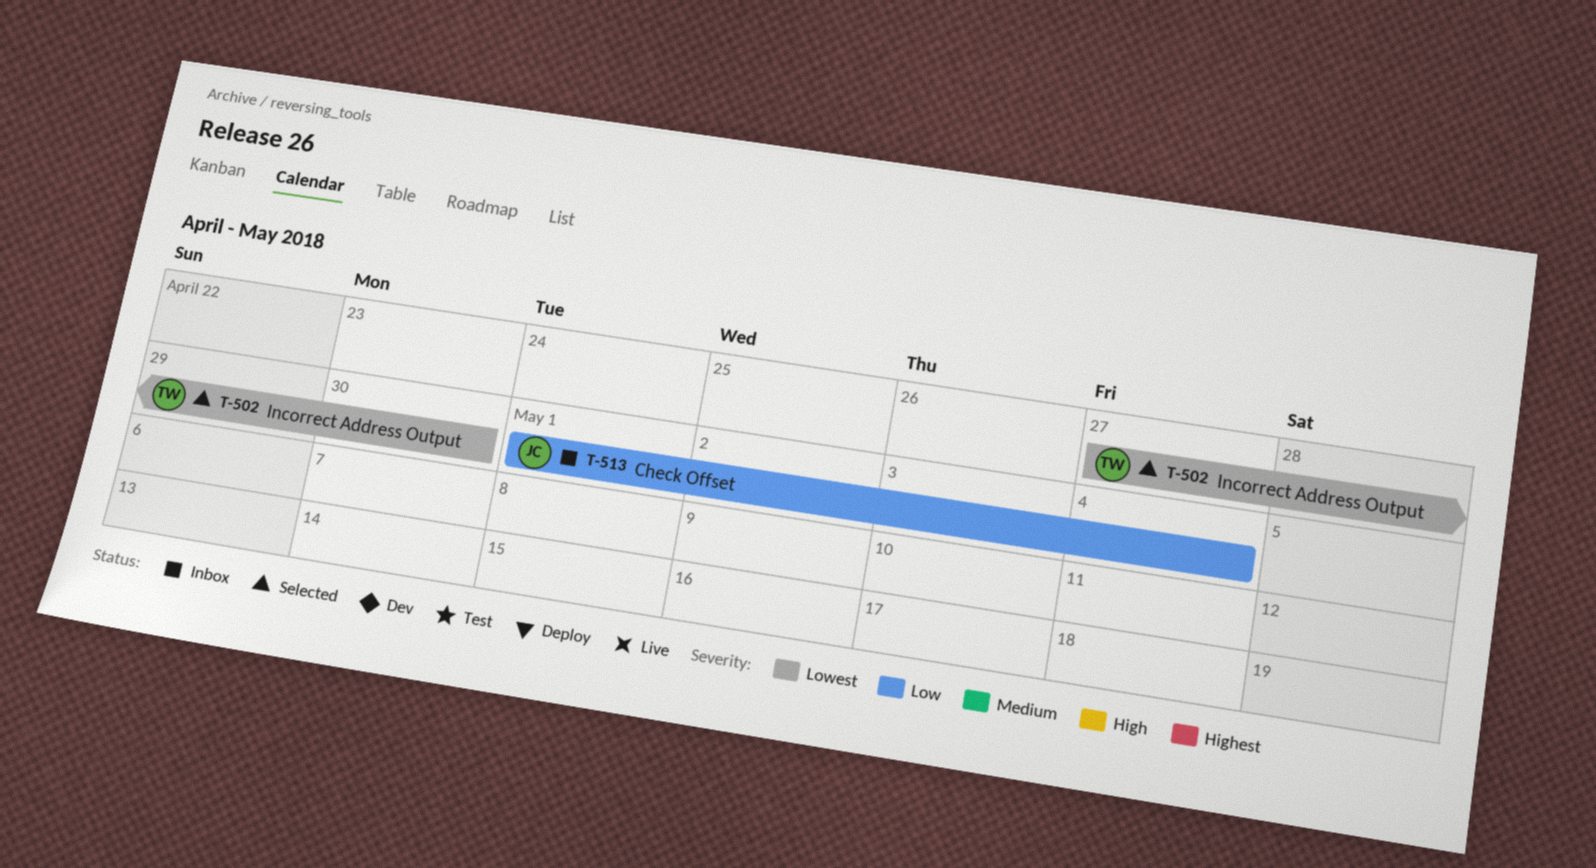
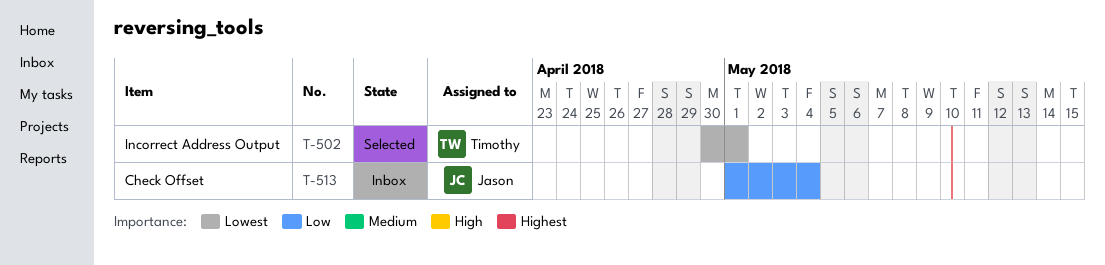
T-502, start: Apr 27 -> Apr 30
T-502, due: Apr 30 -> May 1

